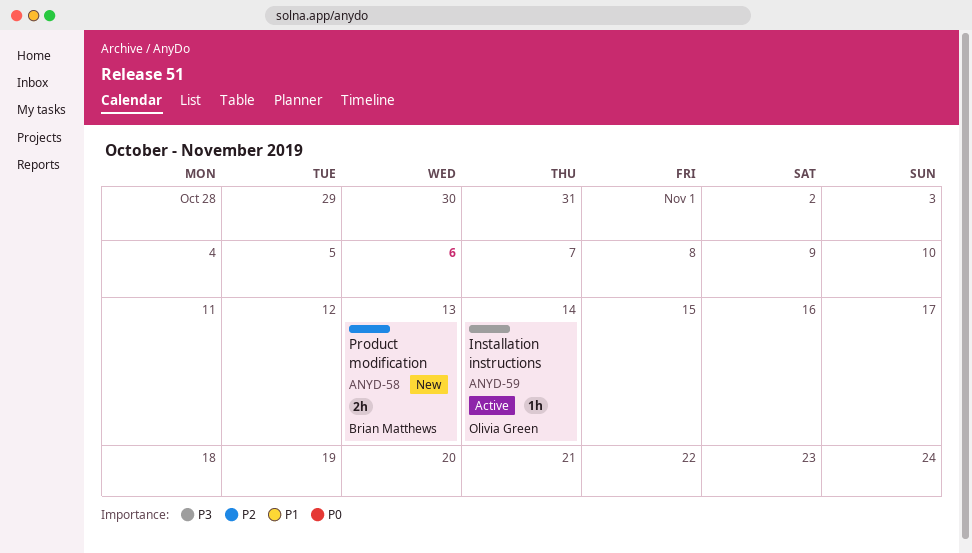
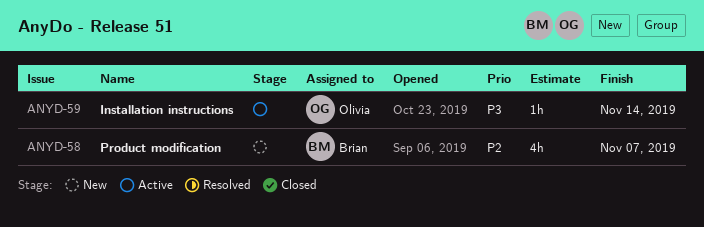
ANYD-58, estimate: 2h -> 4h
ANYD-58, due: Nov 13 -> Nov 7

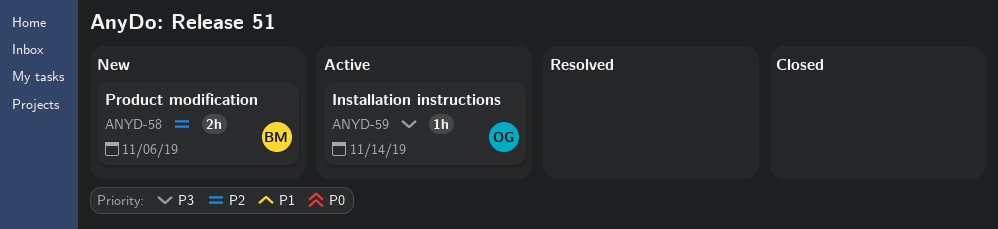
ANYD-58, estimate: 4h -> 2h
ANYD-58, due: Nov 7 -> Nov 6

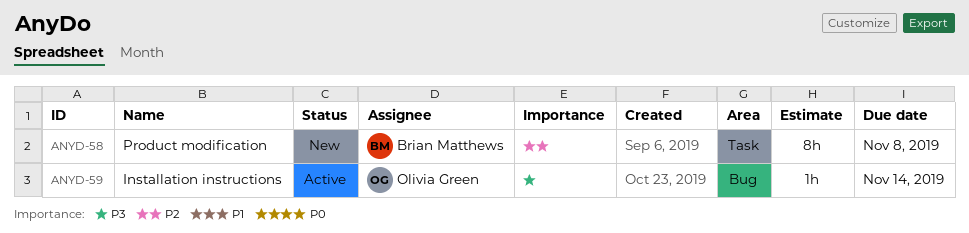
ANYD-58, estimate: 2h -> 8h
ANYD-58, due: Nov 6 -> Nov 8

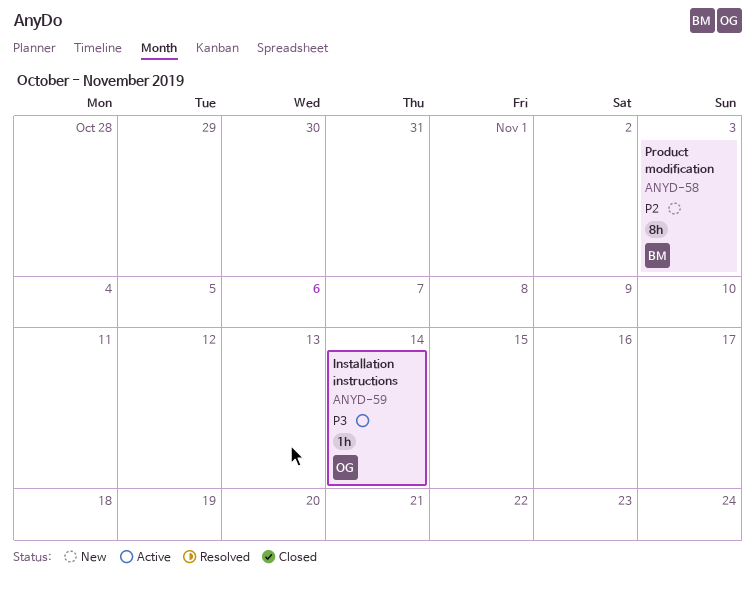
ANYD-58, due: Nov 8 -> Nov 3

